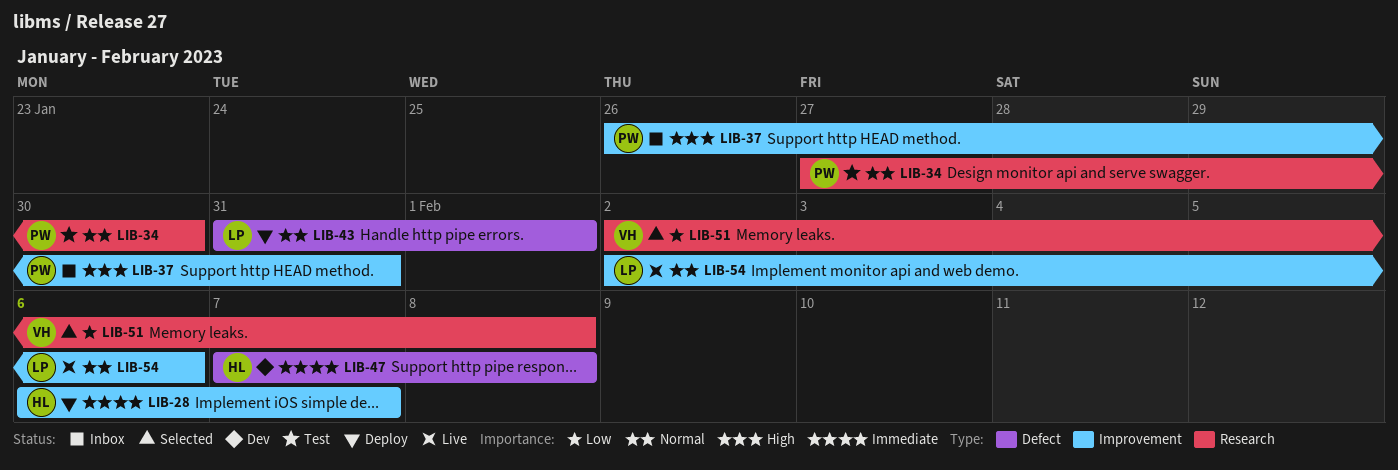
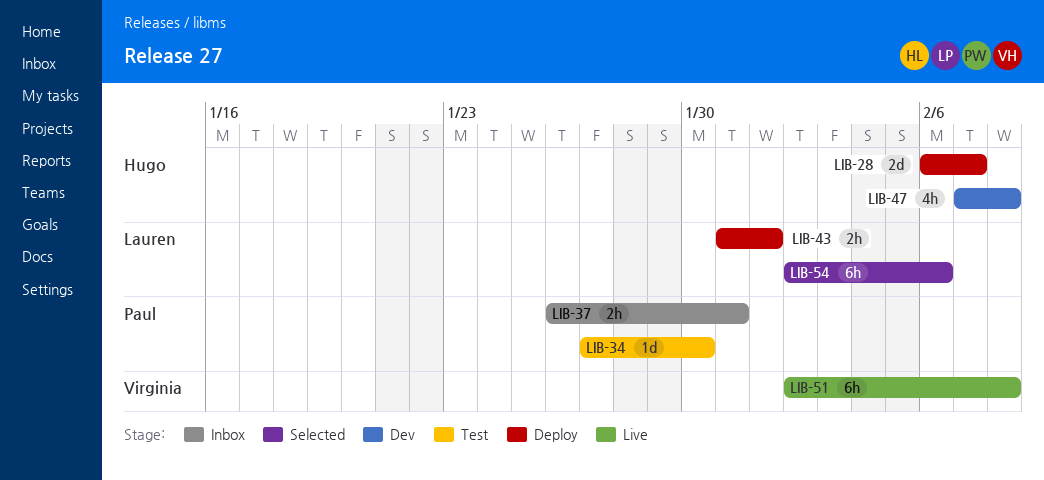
LIB-51, status: Selected -> Live
LIB-54, status: Live -> Selected

